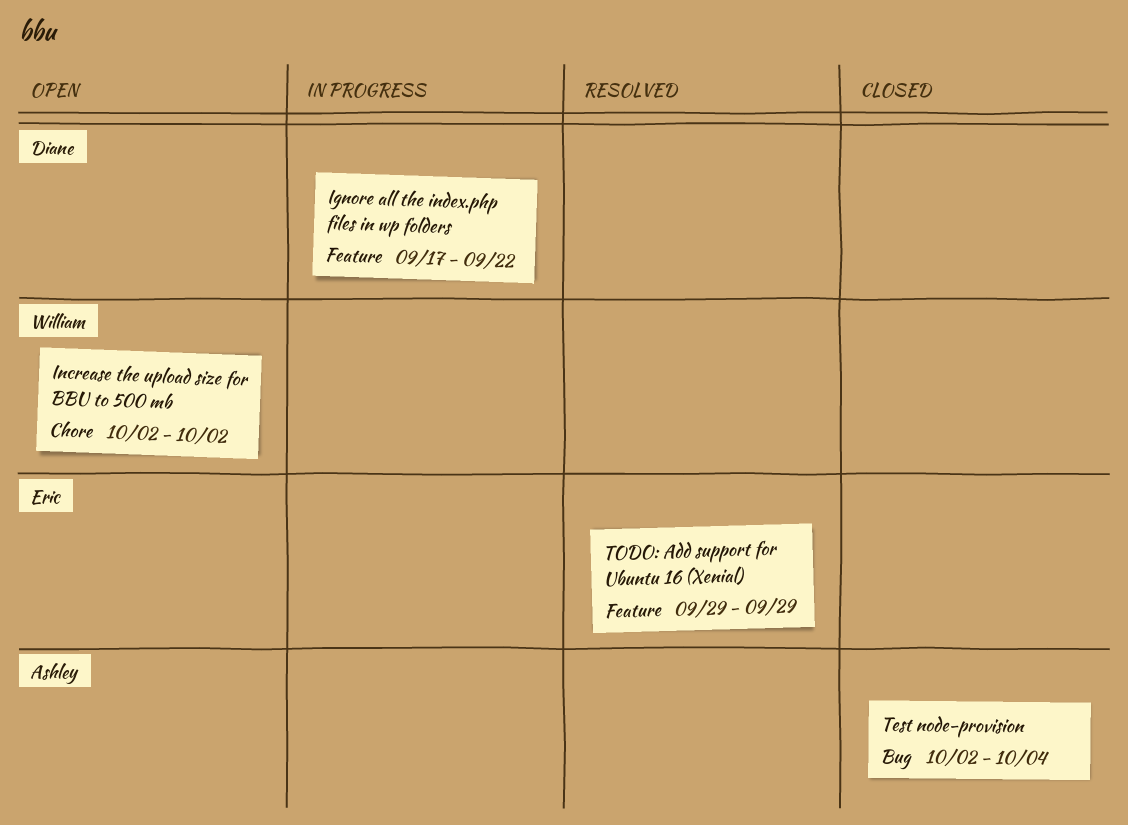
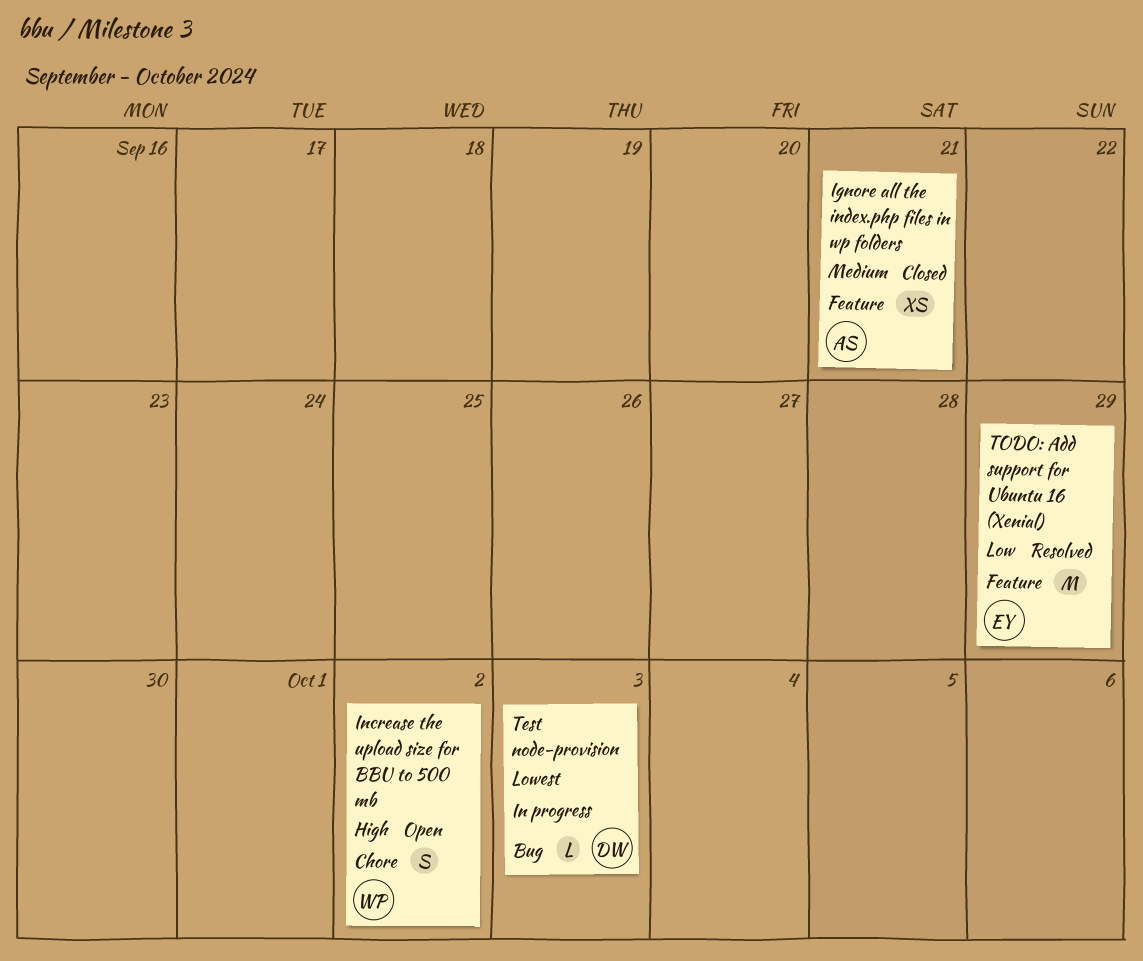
Ignore all the index.php files in wp folders, status: In progress -> Closed
Ignore all the index.php files in wp folders, owner: Diane -> Ashley
Ignore all the index.php files in wp folders, due: Sep 22 -> Sep 21
Test node-provision, status: Closed -> In progress
Test node-provision, owner: Ashley -> Diane
Test node-provision, due: Oct 4 -> Oct 3

